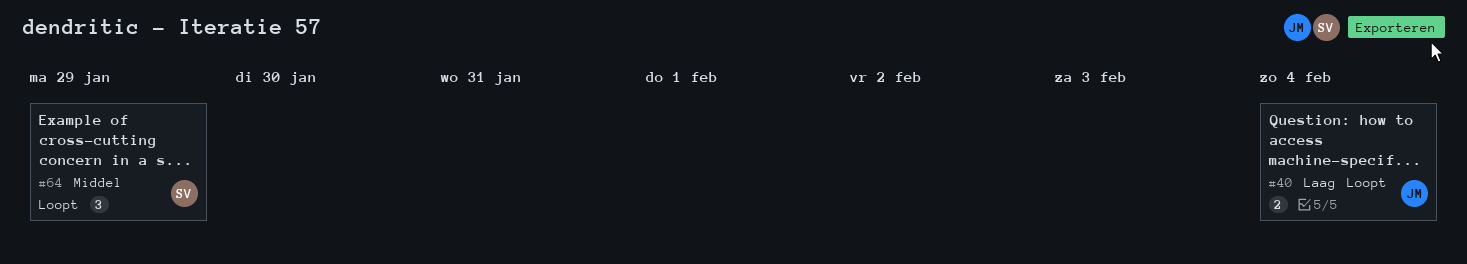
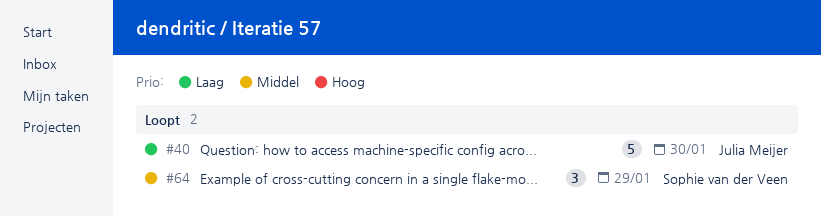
#40, estimate: 2 -> 5
#40, due: Feb 4 -> Jan 30

